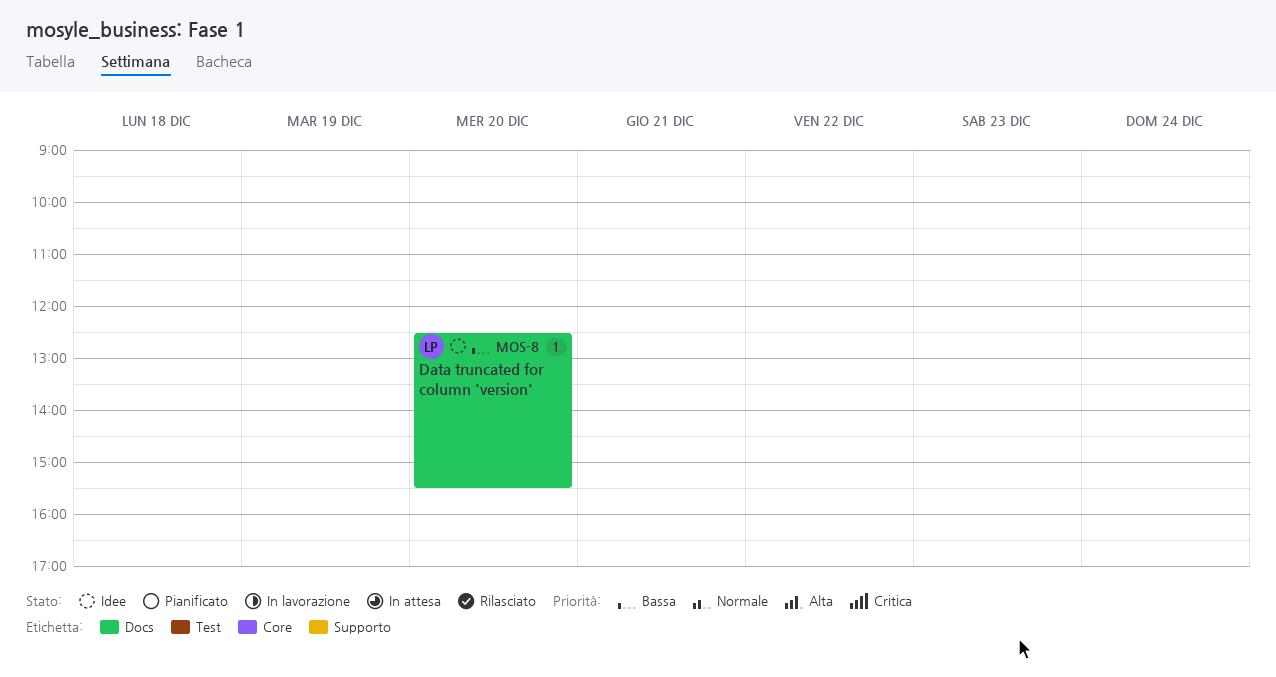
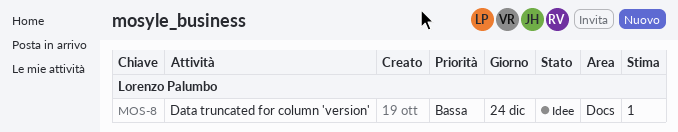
MOS-8, day: Dec 20 -> Dec 24

